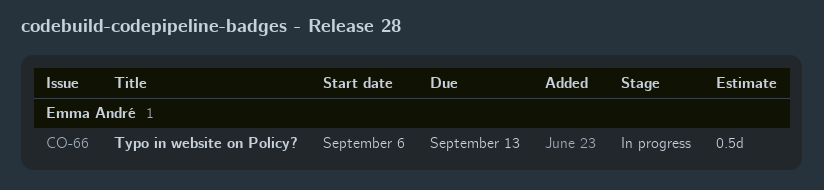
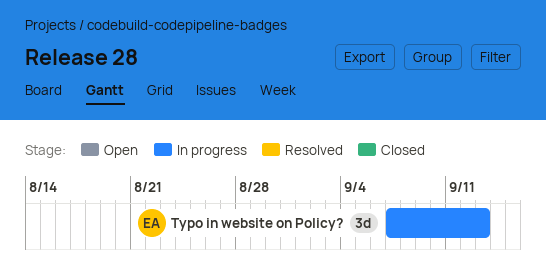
Typo in website on Policy?, estimate: 0.5d -> 3d
Typo in website on Policy?, start: Sep 6 -> Sep 7

